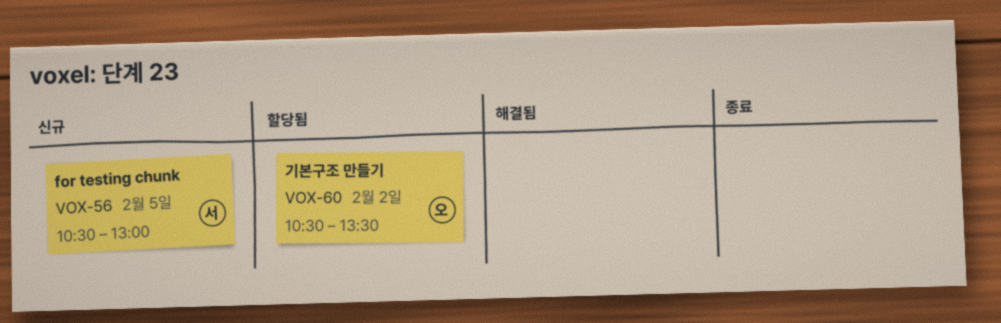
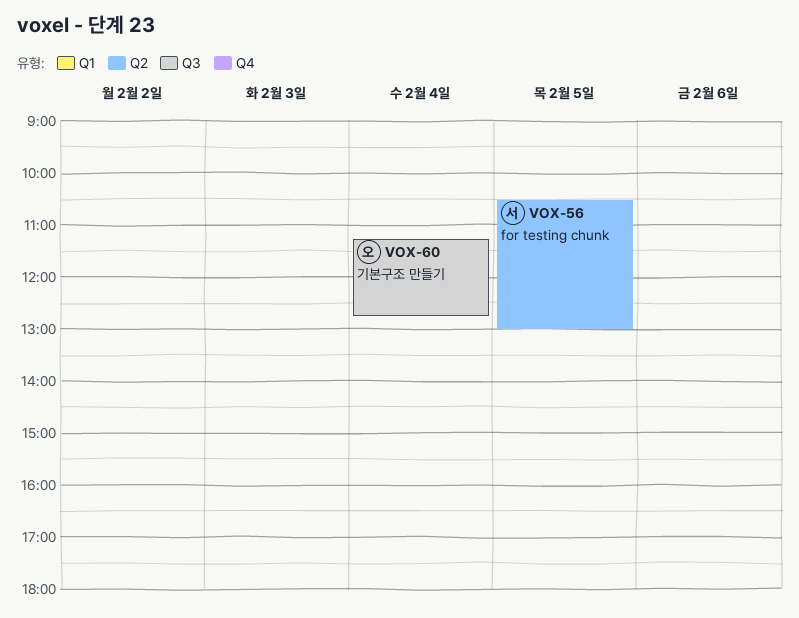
VOX-60, day: Feb 2 -> Feb 4
VOX-60, begins: 10:30 -> 11:15
VOX-60, ends: 13:30 -> 12:45

